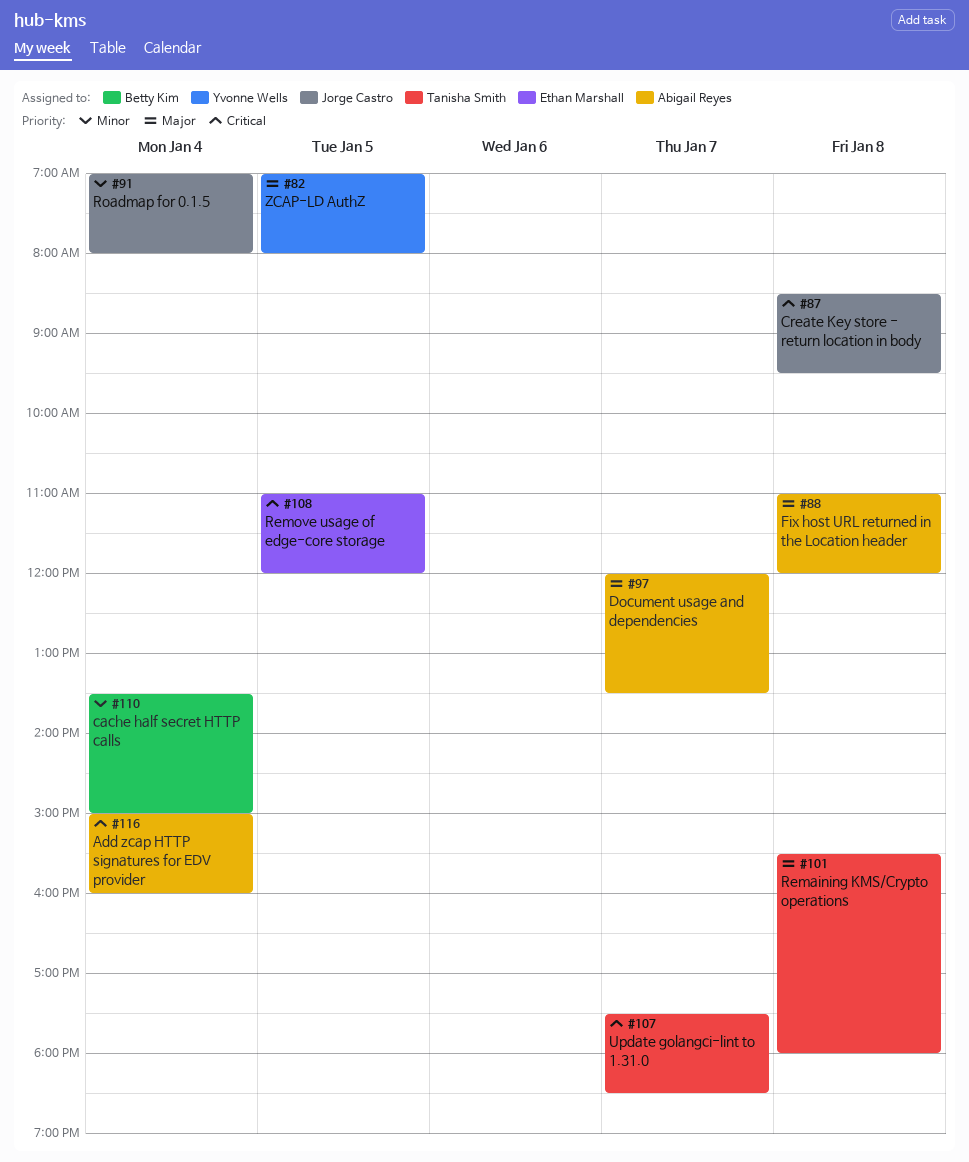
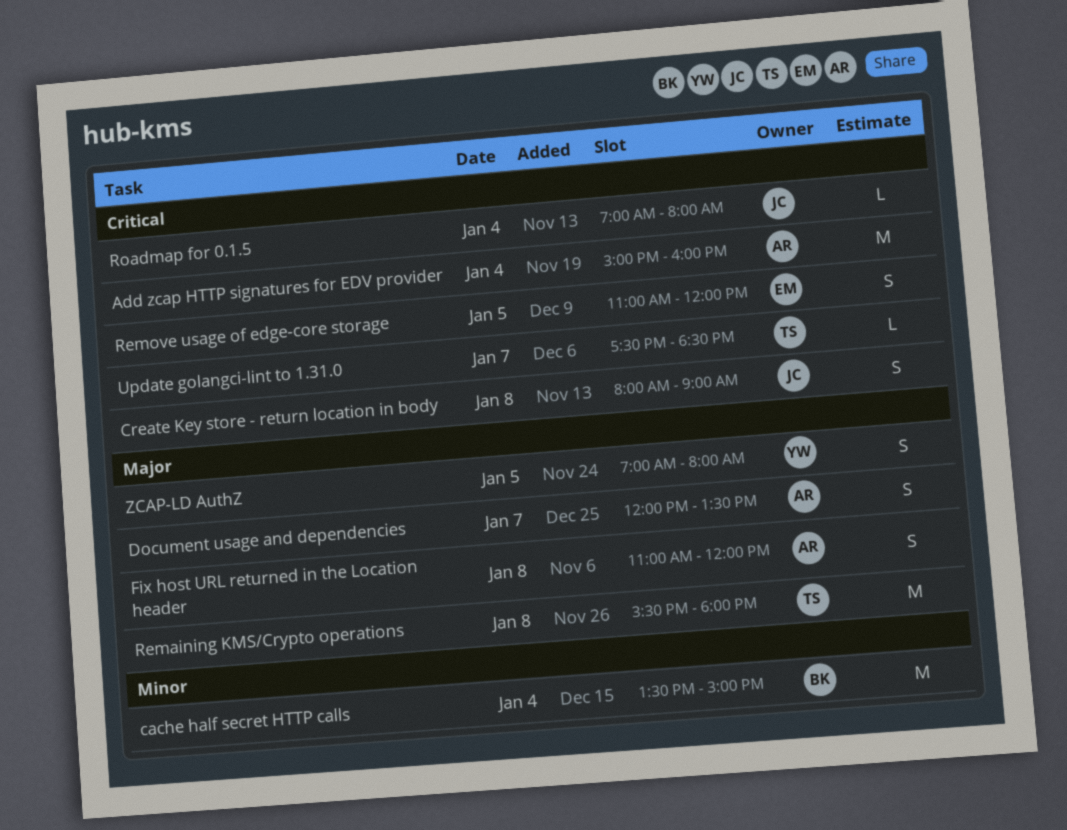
Create Key store - return location in body, begins: 08:30 -> 08:00
Create Key store - return location in body, ends: 09:30 -> 09:00
Roadmap for 0.1.5, priority: Minor -> Critical

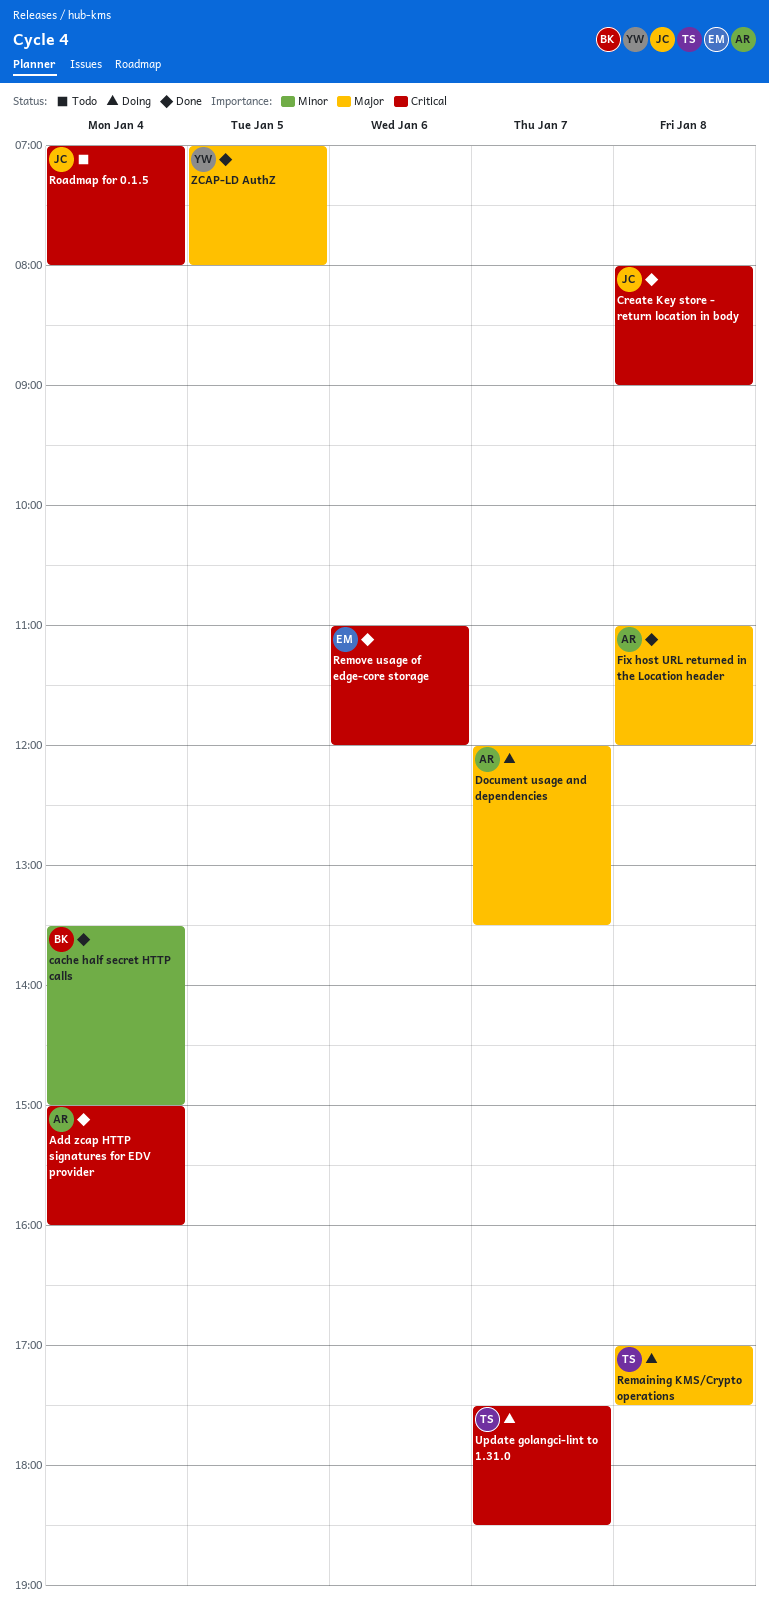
Remaining KMS/Crypto operations, begins: 15:30 -> 17:00
Remaining KMS/Crypto operations, ends: 18:00 -> 17:30
Remove usage of edge-core storage, day: Jan 5 -> Jan 6

